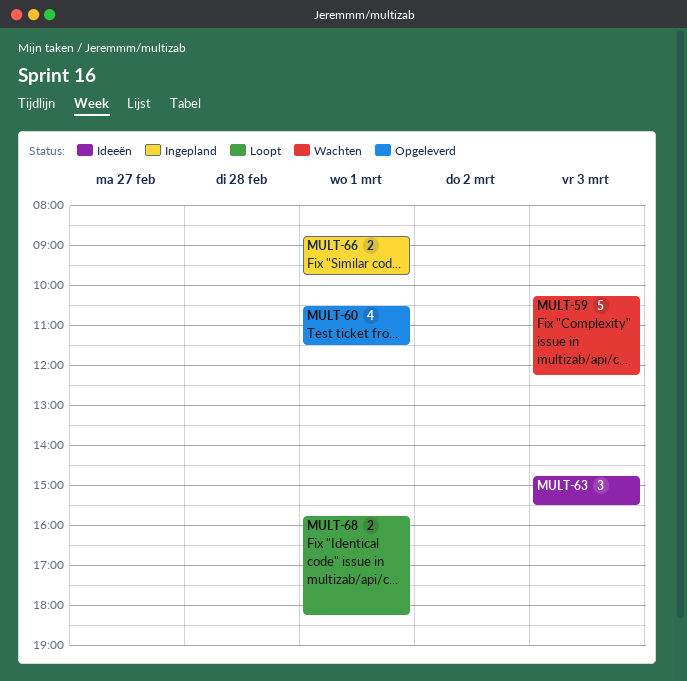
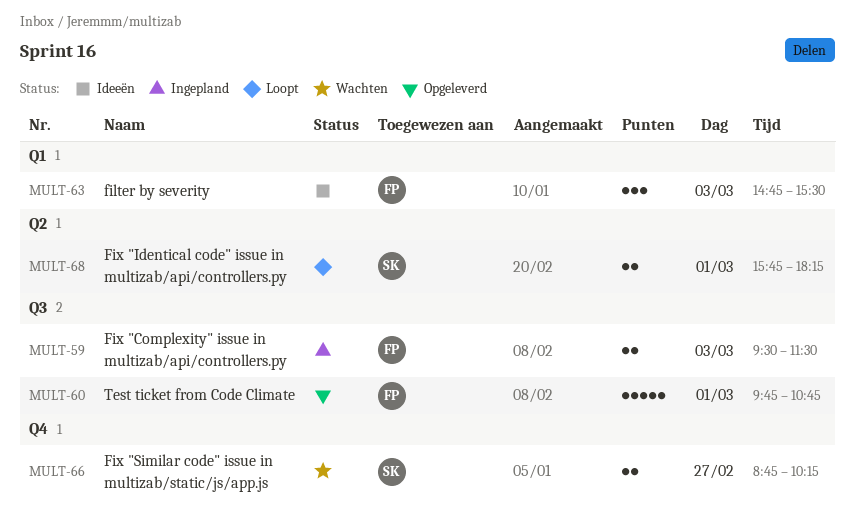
MULT-59, status: Wachten -> Ingepland
MULT-59, estimate: 5 -> 2
MULT-59, begins: 10:15 -> 09:30
MULT-59, ends: 12:15 -> 11:30
MULT-60, estimate: 4 -> 5
MULT-60, begins: 10:30 -> 09:45
MULT-60, ends: 11:30 -> 10:45
MULT-66, status: Ingepland -> Wachten
MULT-66, day: Mar 1 -> Feb 27
MULT-66, ends: 09:45 -> 10:15

